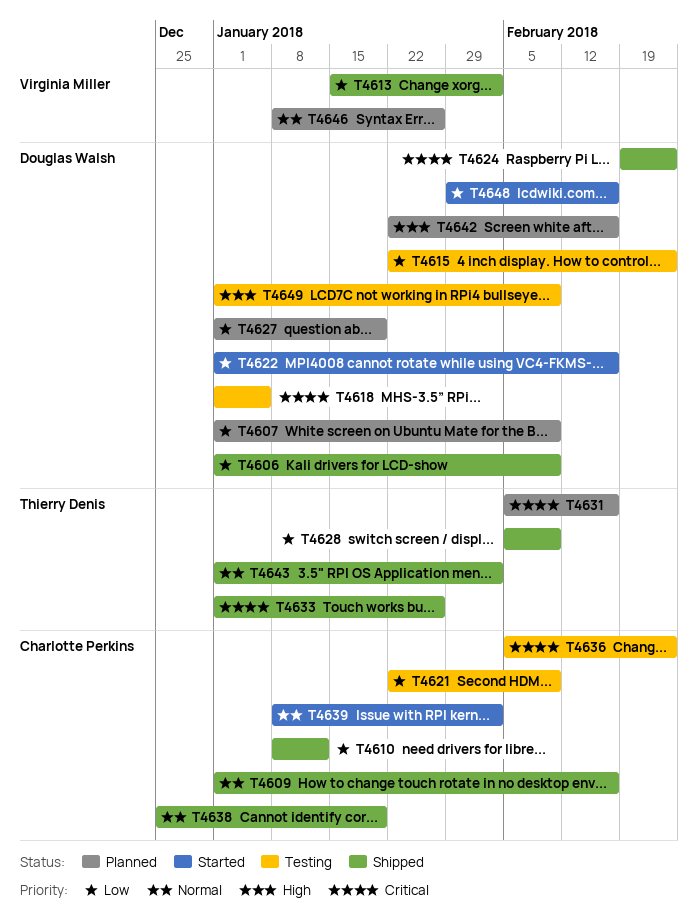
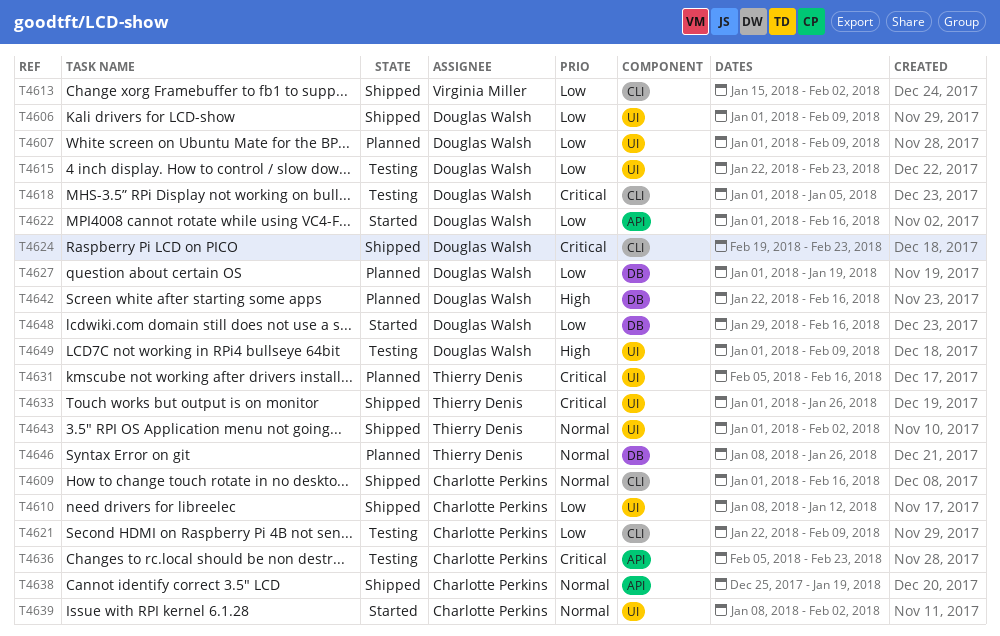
T4628: present -> none
T4646, owner: Virginia Miller -> Thierry Denis

